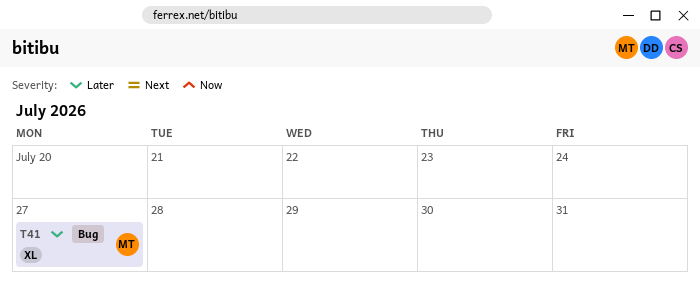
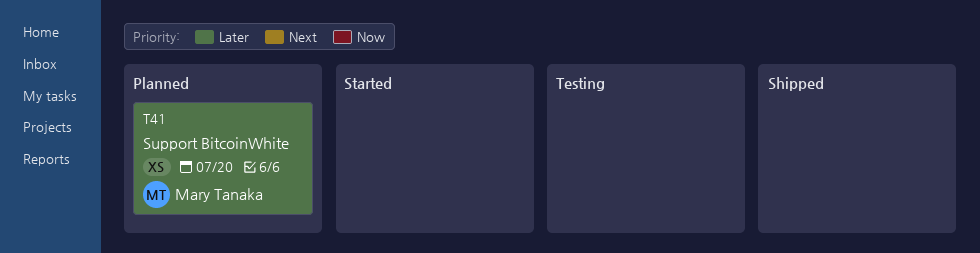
T41, estimate: XL -> XS
T41, due: Jul 27 -> Jul 20

